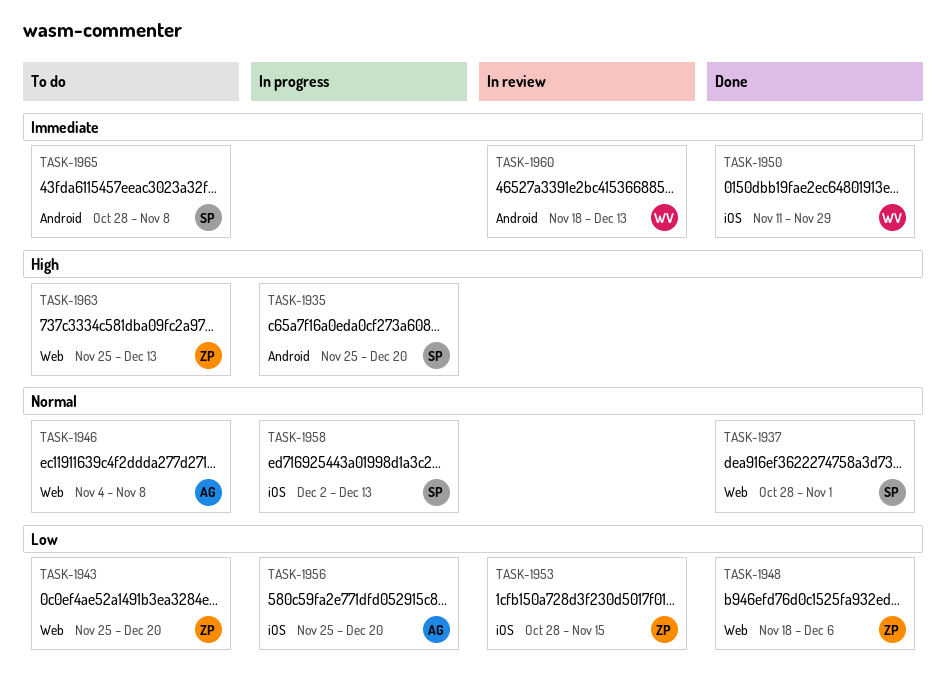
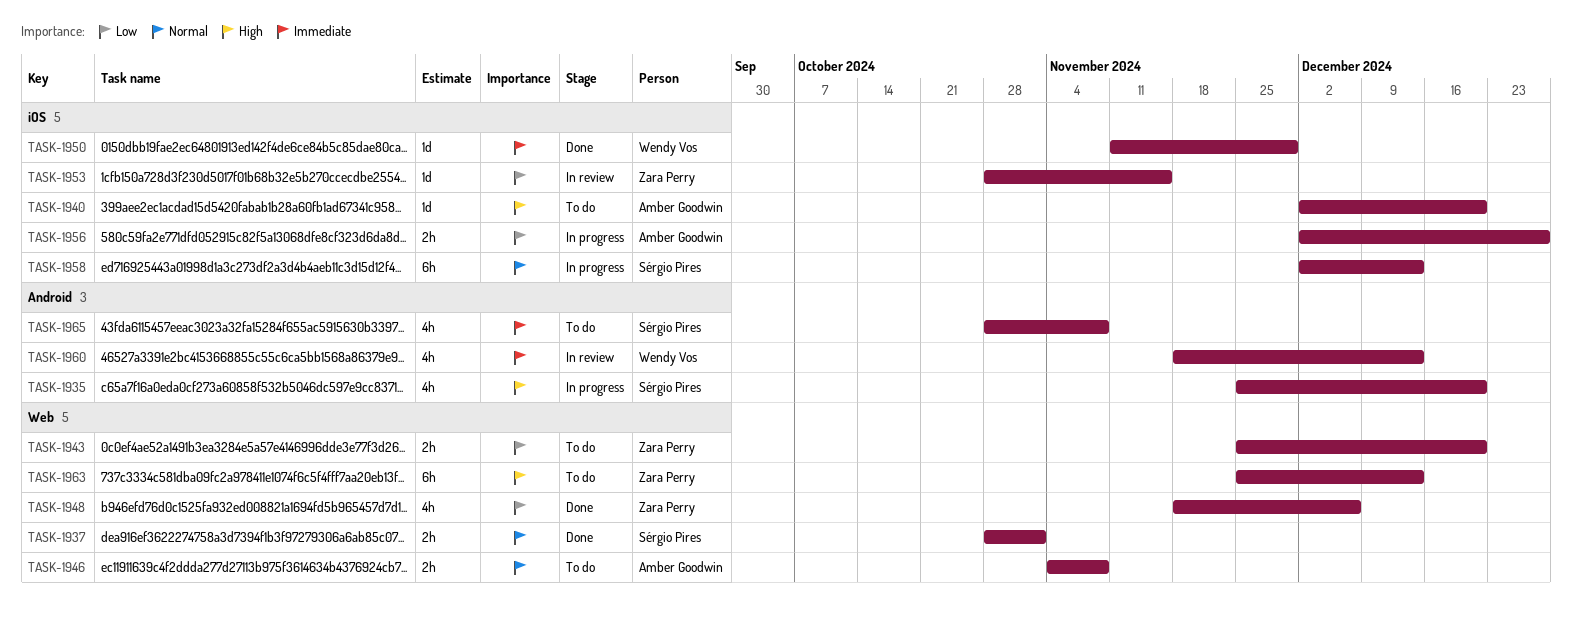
TASK-1940: none -> present
TASK-1956, start: Nov 25 -> Dec 2
TASK-1956, due: Dec 20 -> Dec 27

